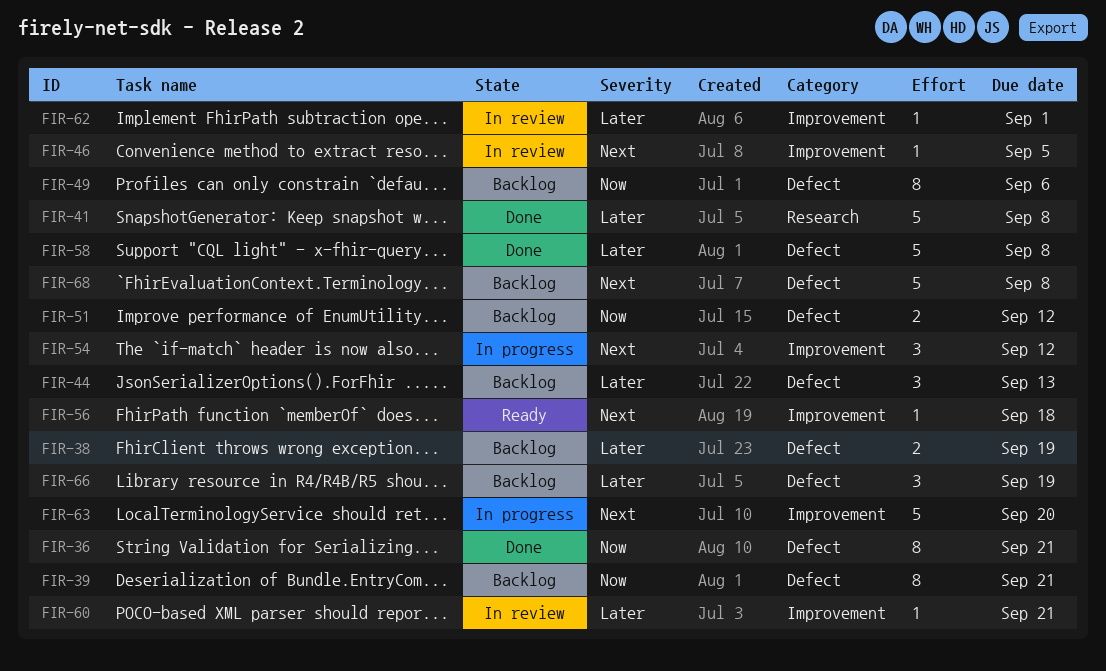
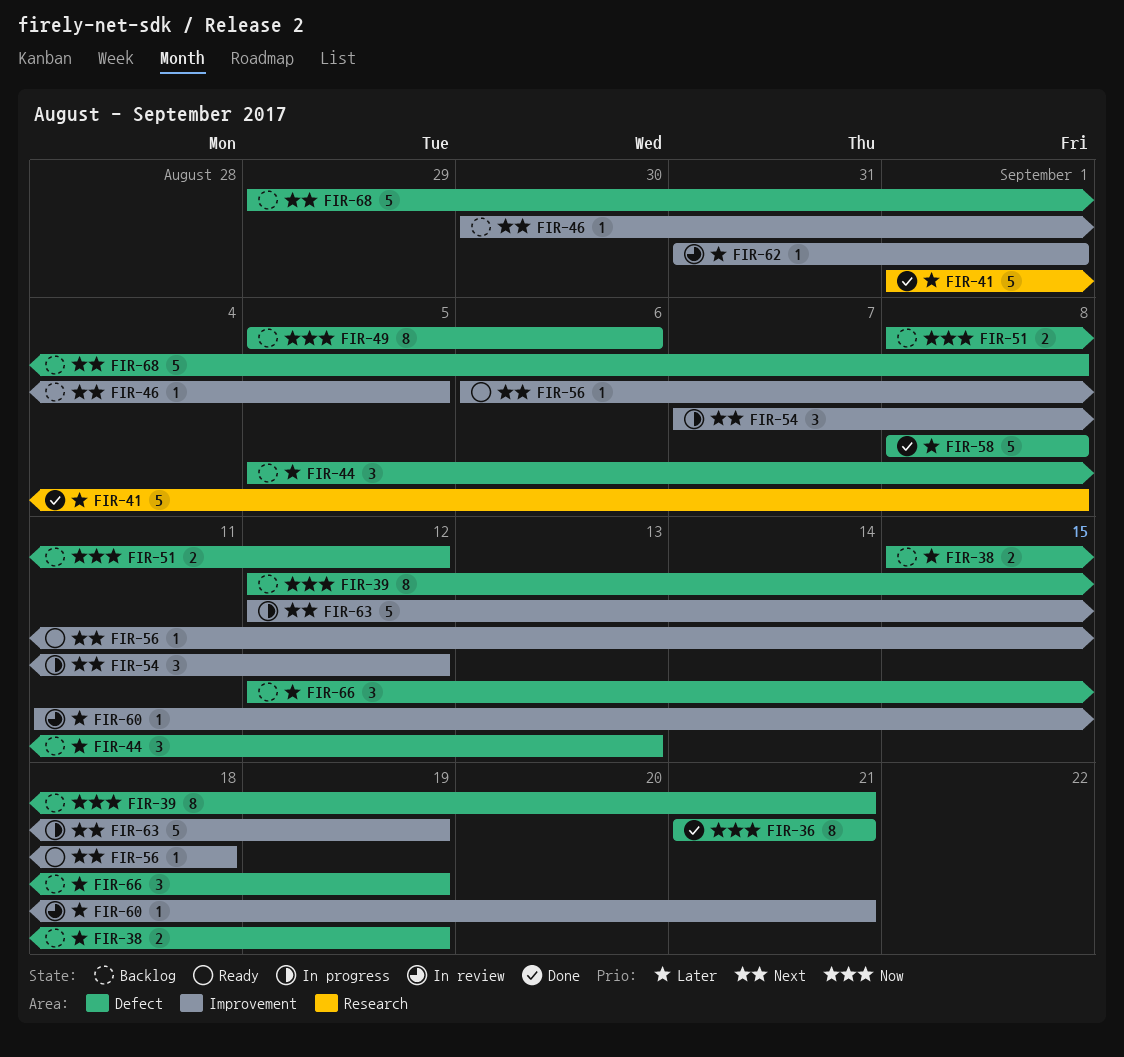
FIR-46, status: In review -> Backlog
FIR-63, due: Sep 20 -> Sep 19

